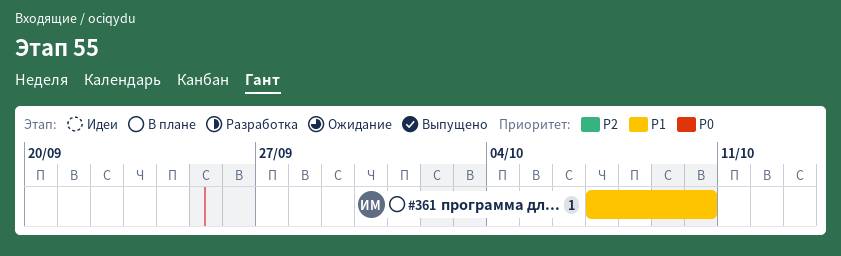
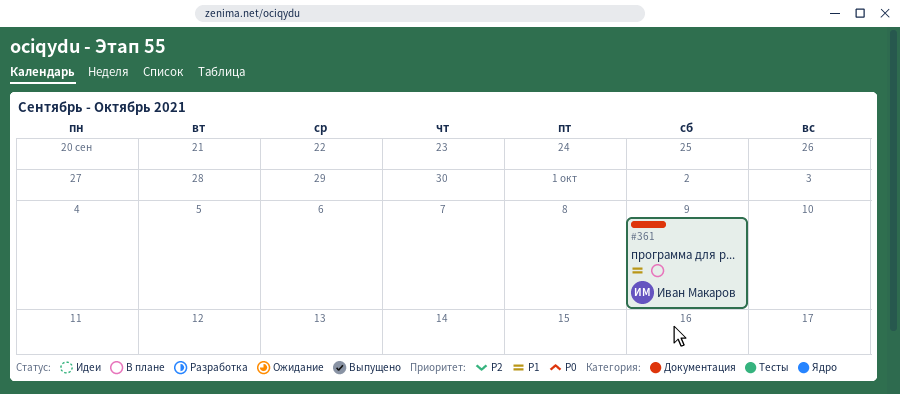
#361, due: Oct 10 -> Oct 9

